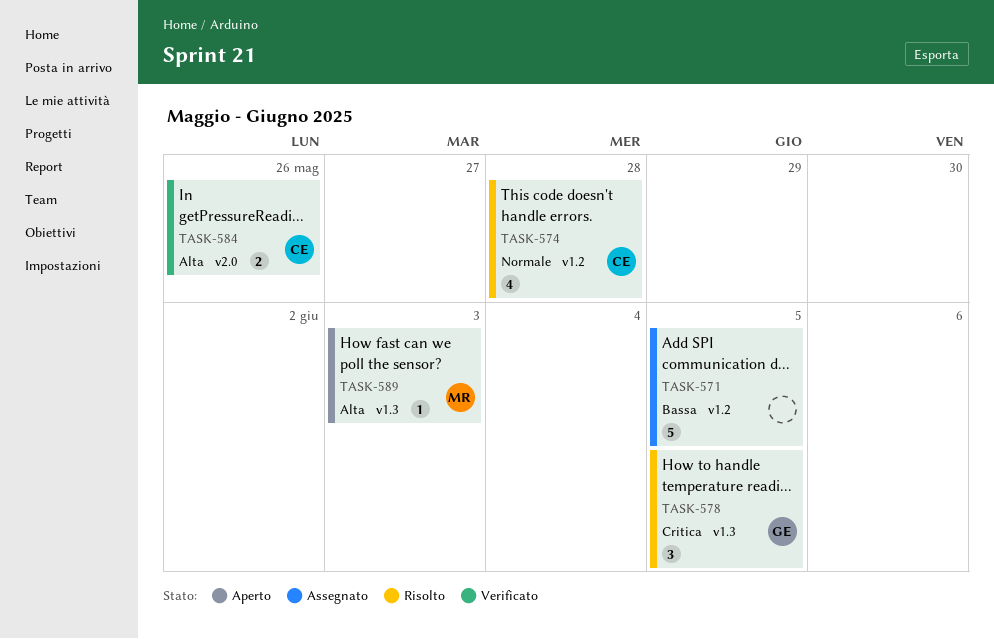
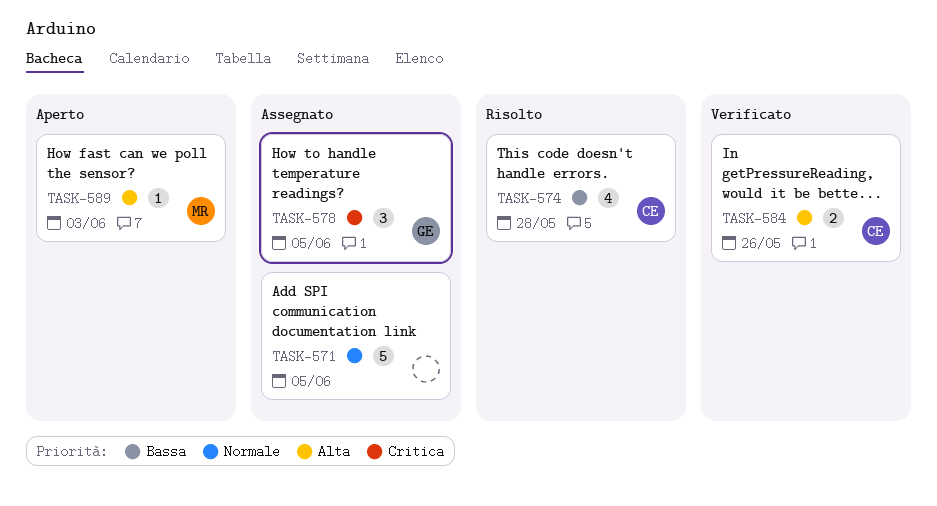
TASK-571, priority: Bassa -> Normale
TASK-574, priority: Normale -> Bassa
TASK-578, status: Risolto -> Assegnato

